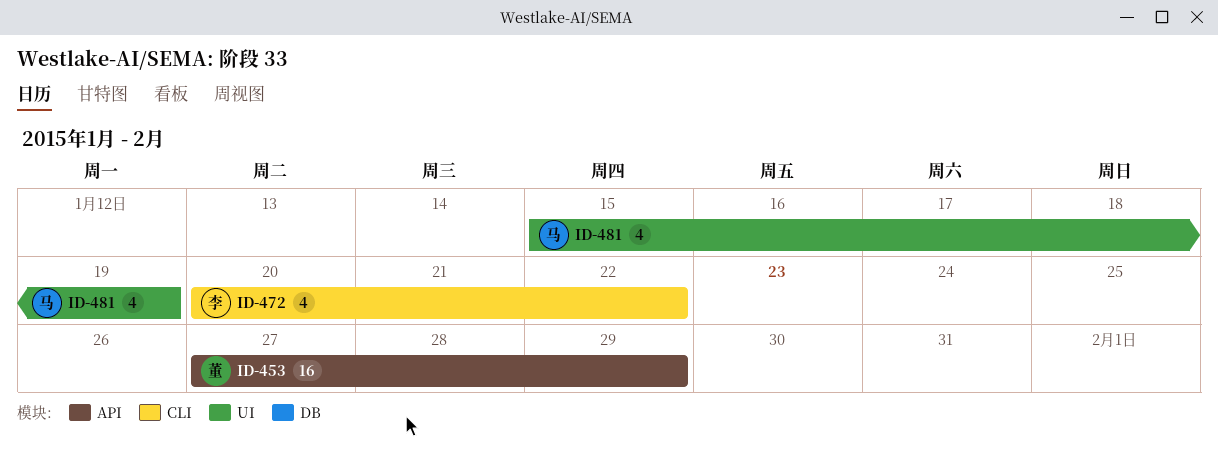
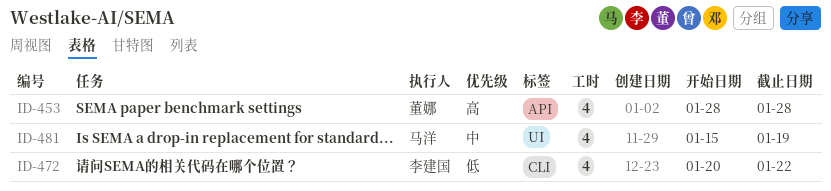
ID-453, estimate: 16 -> 4
ID-453, start: Jan 27 -> Jan 28
ID-453, due: Jan 29 -> Jan 28

